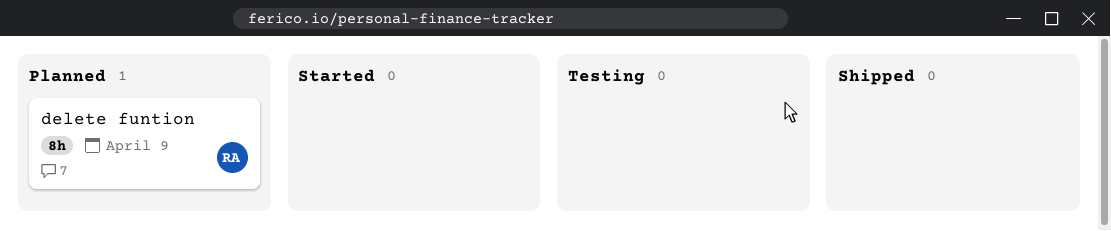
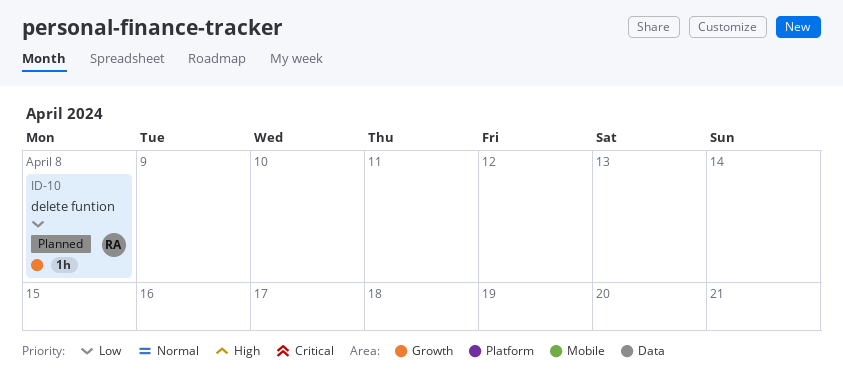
delete funtion, estimate: 8h -> 1h
delete funtion, due: Apr 9 -> Apr 8

